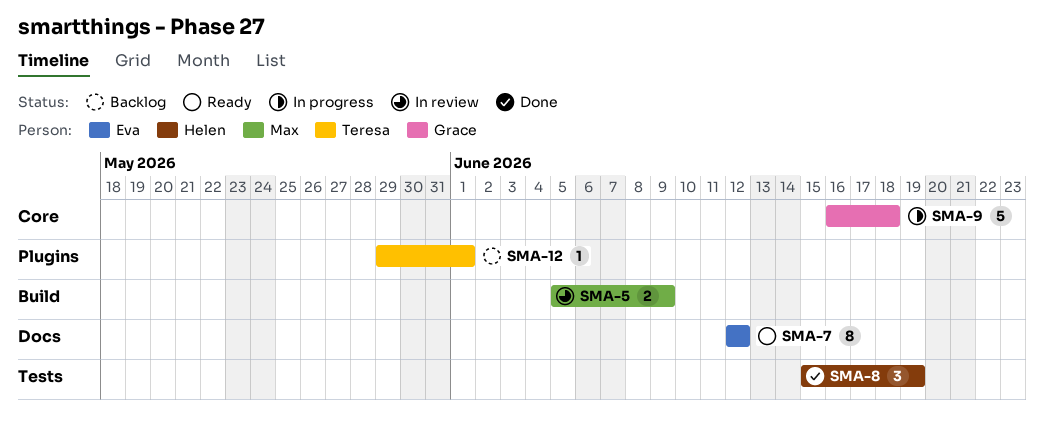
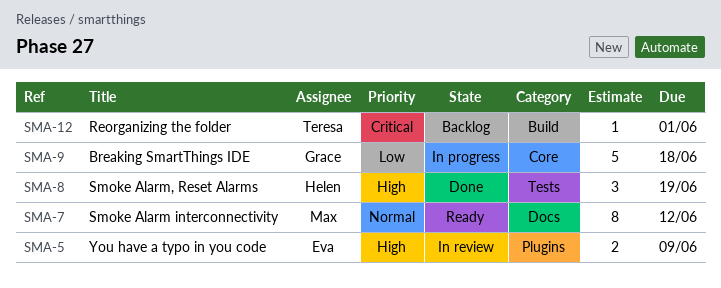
SMA-5, owner: Max -> Eva
SMA-5, label: Build -> Plugins
SMA-7, owner: Eva -> Max
SMA-12, label: Plugins -> Build

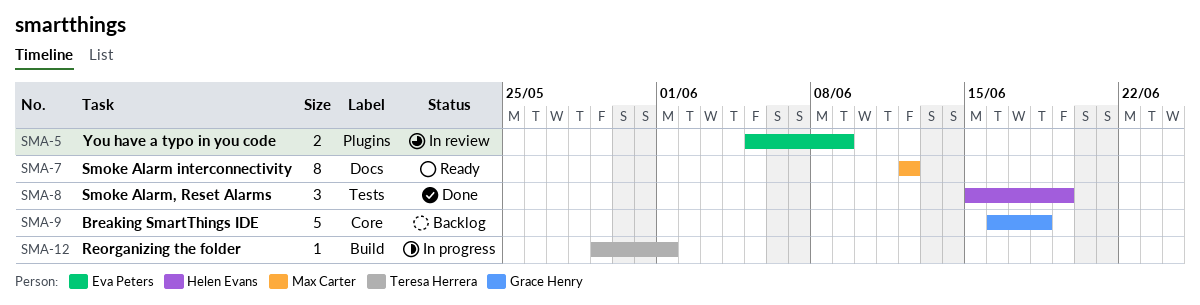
SMA-9, status: In progress -> Backlog
SMA-12, status: Backlog -> In progress

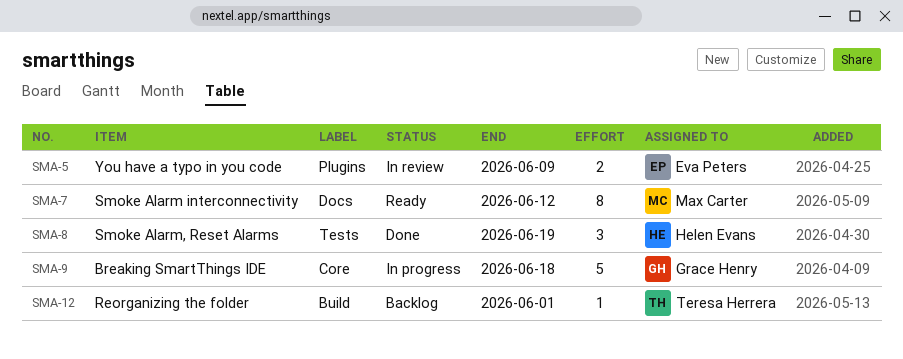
SMA-9, status: Backlog -> In progress
SMA-12, status: In progress -> Backlog

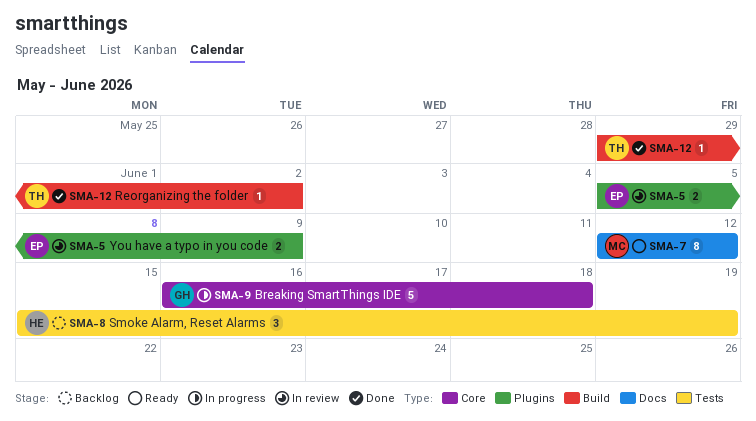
SMA-8, status: Done -> Backlog
SMA-12, status: Backlog -> Done
SMA-12, due: Jun 1 -> Jun 2

